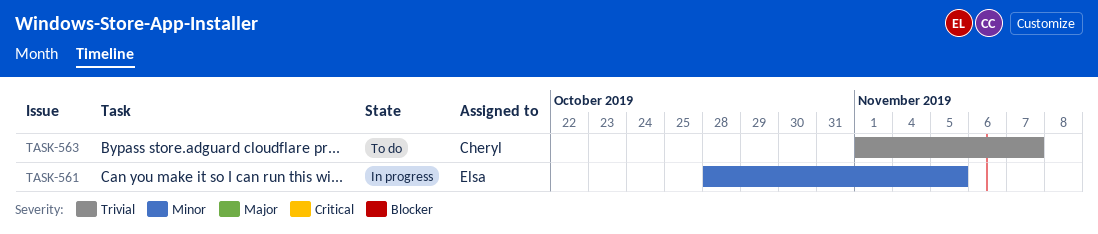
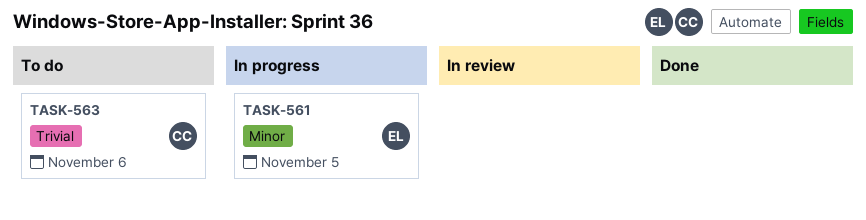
TASK-563, due: Nov 7 -> Nov 6

